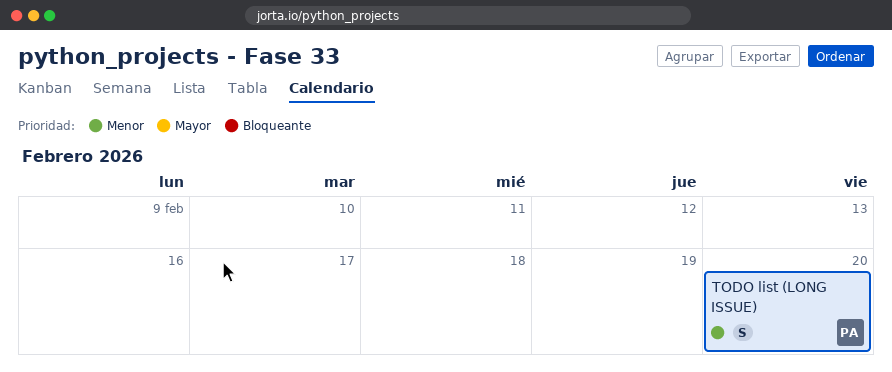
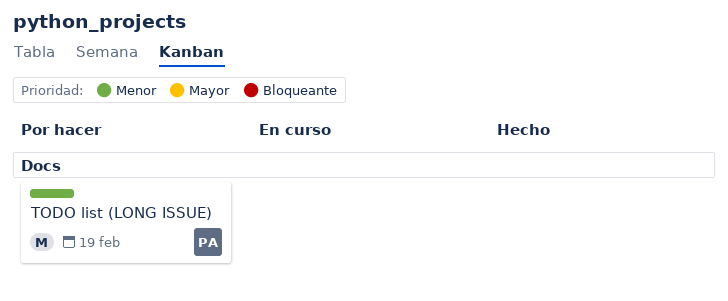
TODO list (LONG ISSUE), estimate: S -> M
TODO list (LONG ISSUE), due: Feb 20 -> Feb 19

